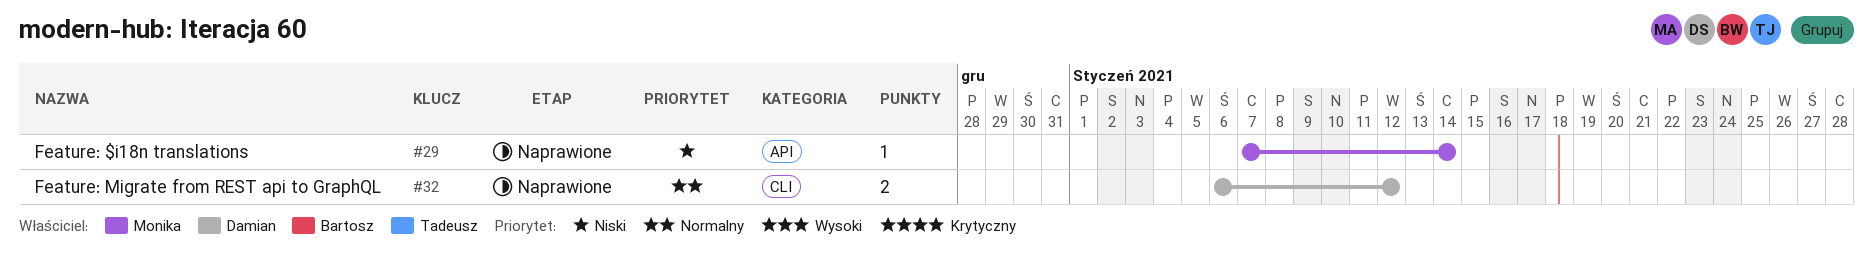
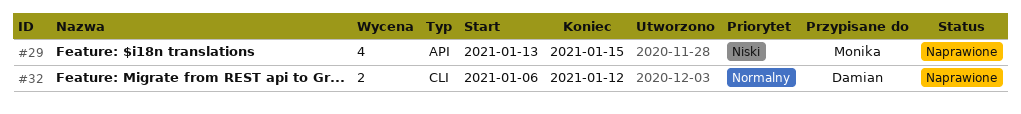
#29, estimate: 1 -> 4
#29, start: Jan 7 -> Jan 13
#29, due: Jan 14 -> Jan 15

